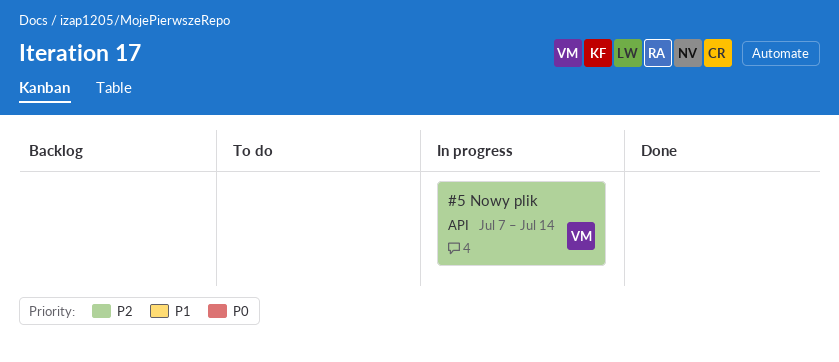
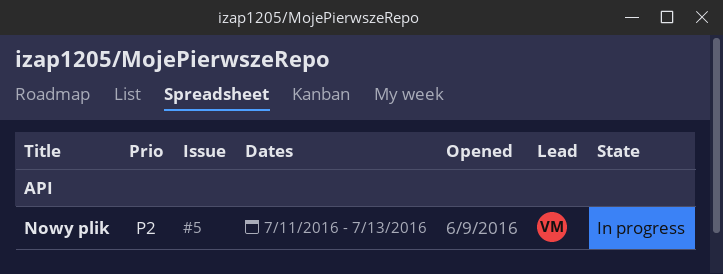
#5, start: Jul 7 -> Jul 11
#5, due: Jul 14 -> Jul 13

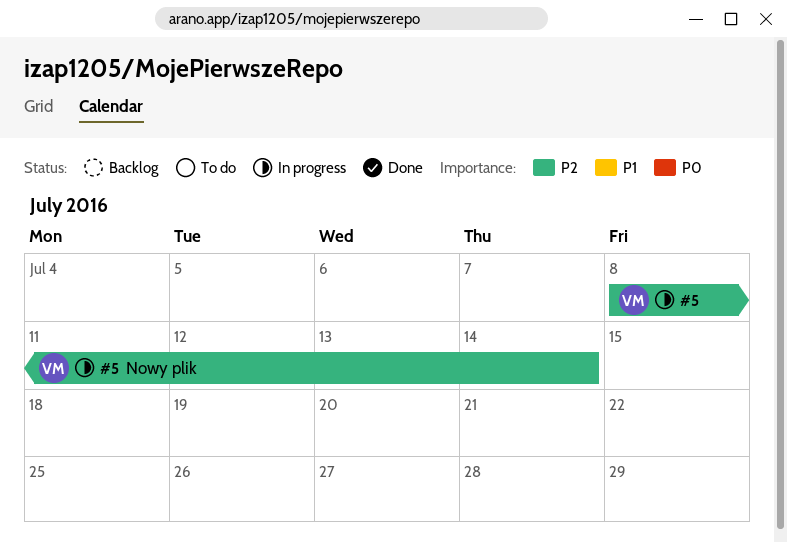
#5, start: Jul 11 -> Jul 8
#5, due: Jul 13 -> Jul 14

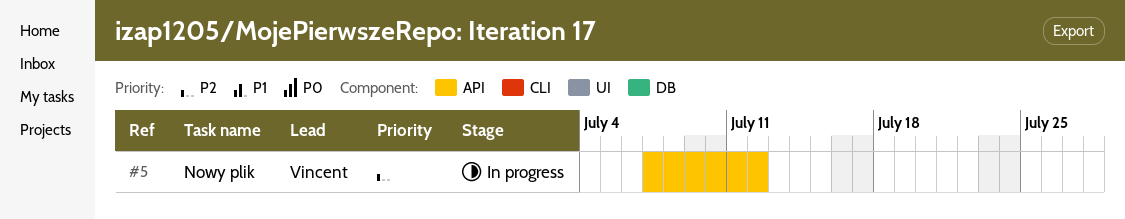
#5, start: Jul 8 -> Jul 7
#5, due: Jul 14 -> Jul 12

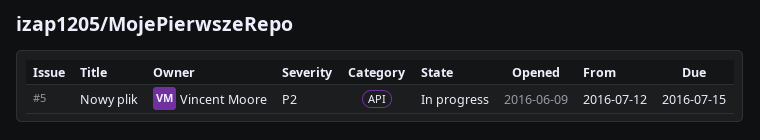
#5, start: Jul 7 -> Jul 12
#5, due: Jul 12 -> Jul 15

